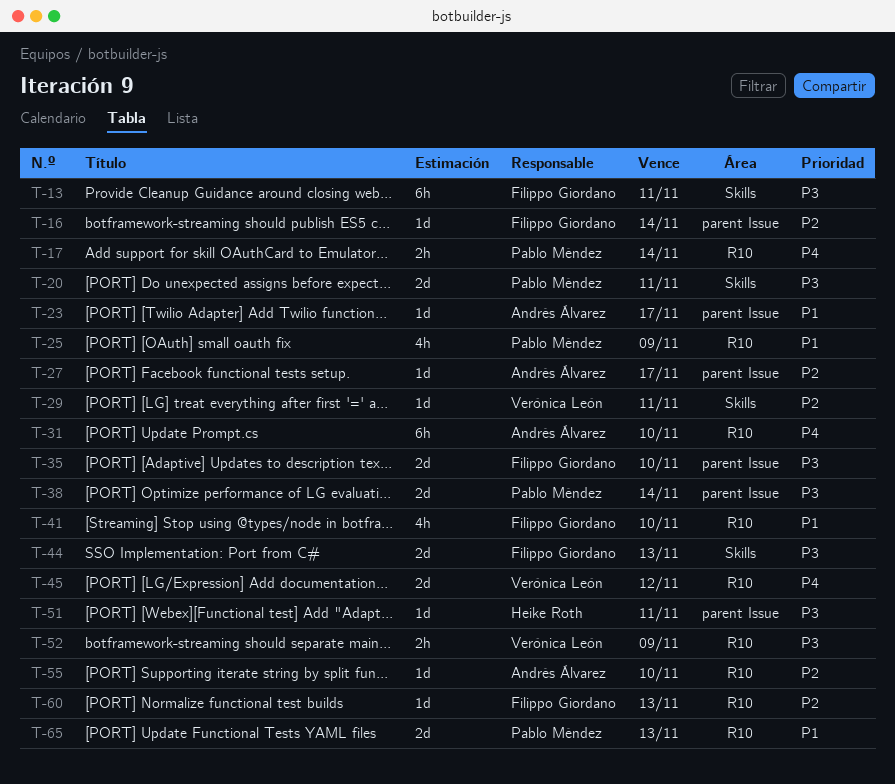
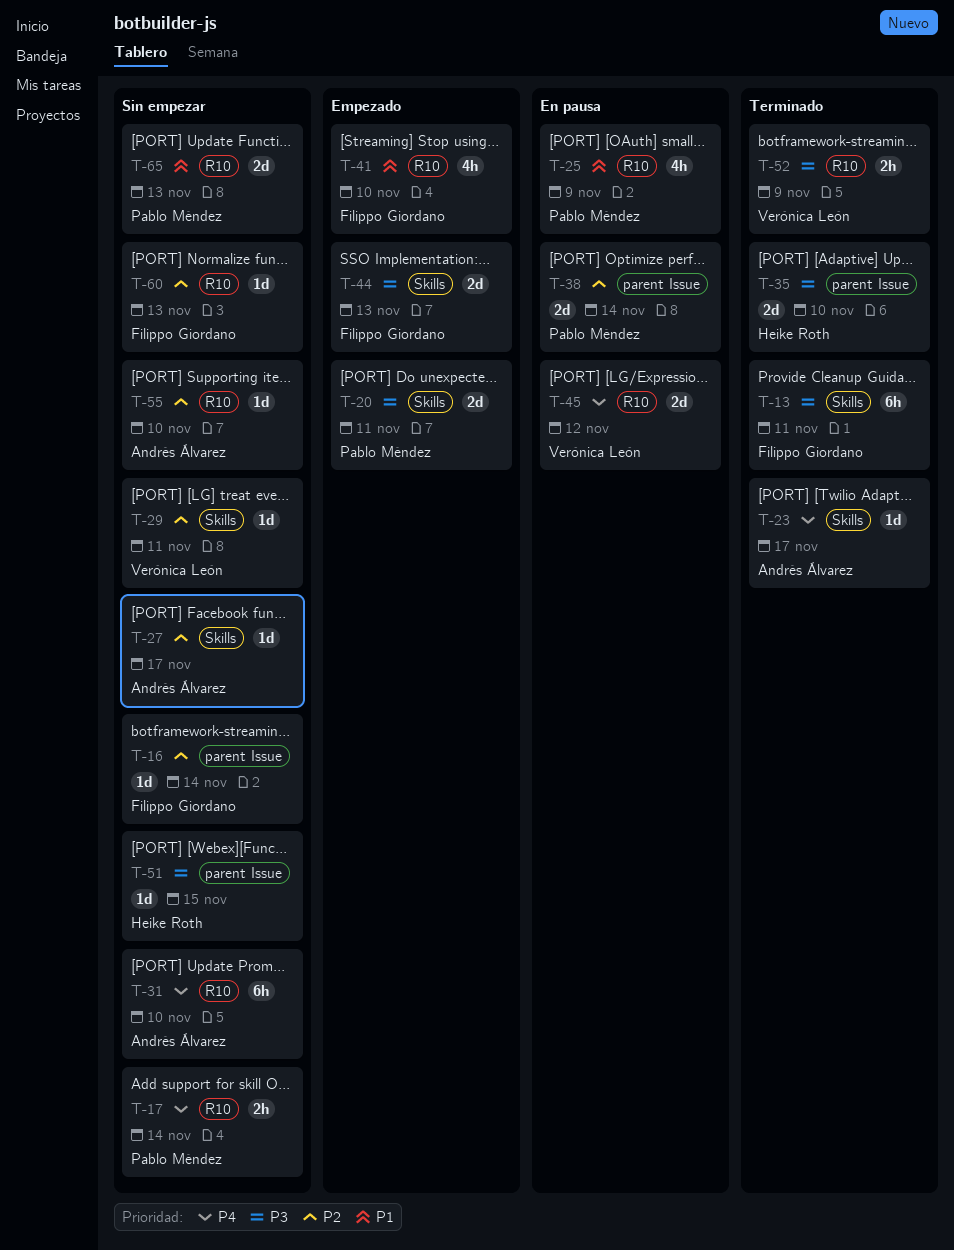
T-23, priority: P1 -> P4
T-23, label: parent Issue -> Skills
T-27, label: parent Issue -> Skills
T-35, owner: Filippo Giordano -> Heike Roth
T-38, priority: P3 -> P2
T-51, due: Nov 11 -> Nov 15

